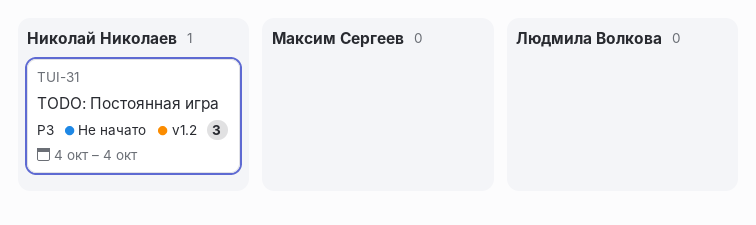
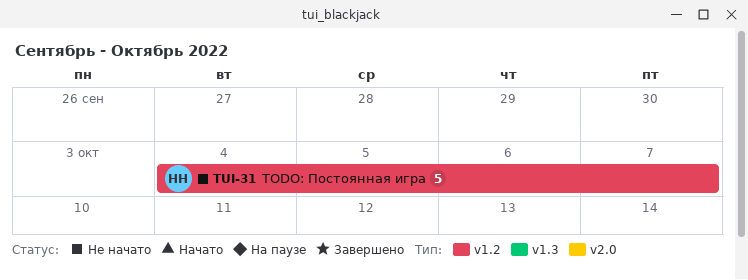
TUI-31, estimate: 3 -> 5
TUI-31, due: Oct 4 -> Oct 7

